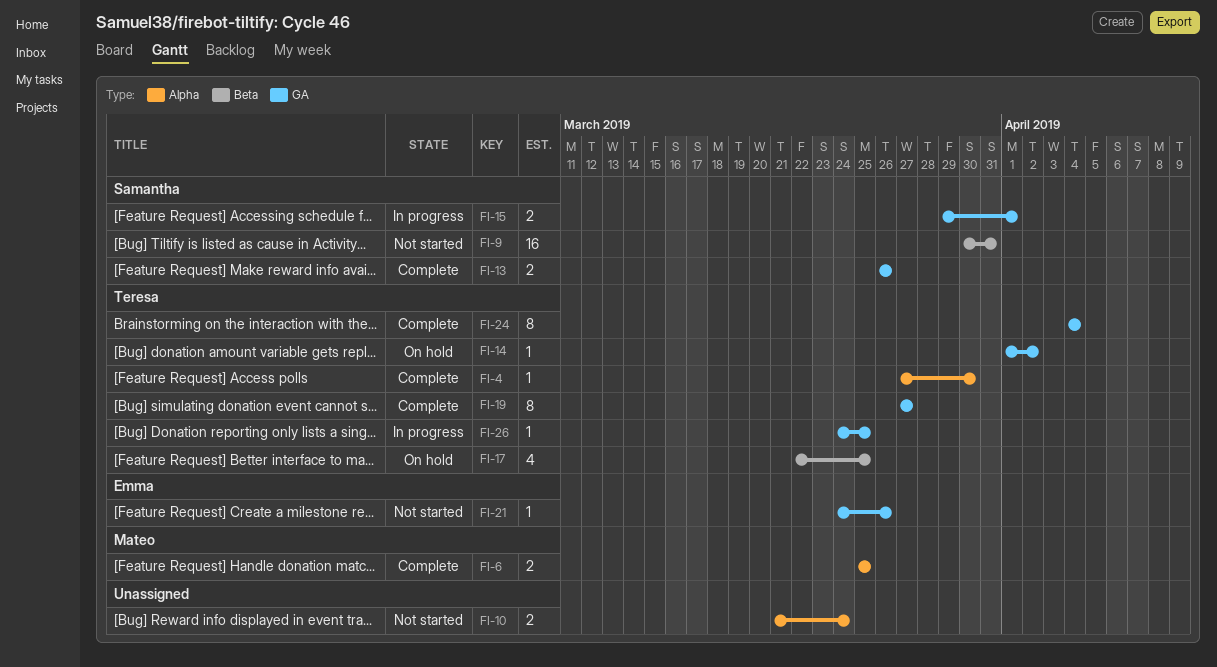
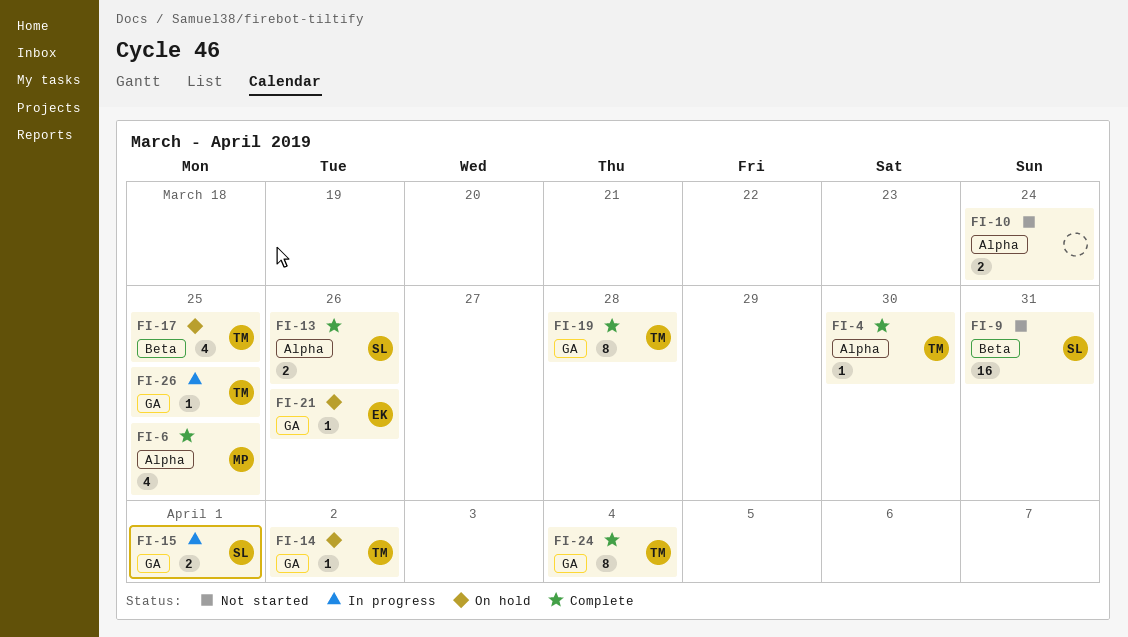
FI-6, estimate: 2 -> 4
FI-13, label: GA -> Alpha
FI-19, due: Mar 27 -> Mar 28
FI-21, status: Not started -> On hold

